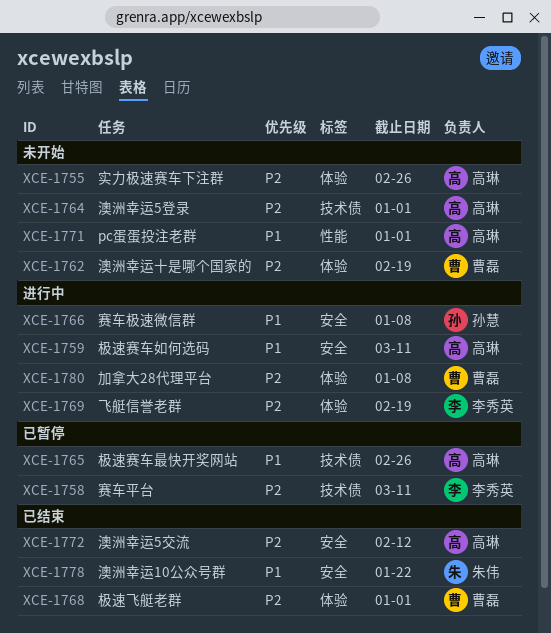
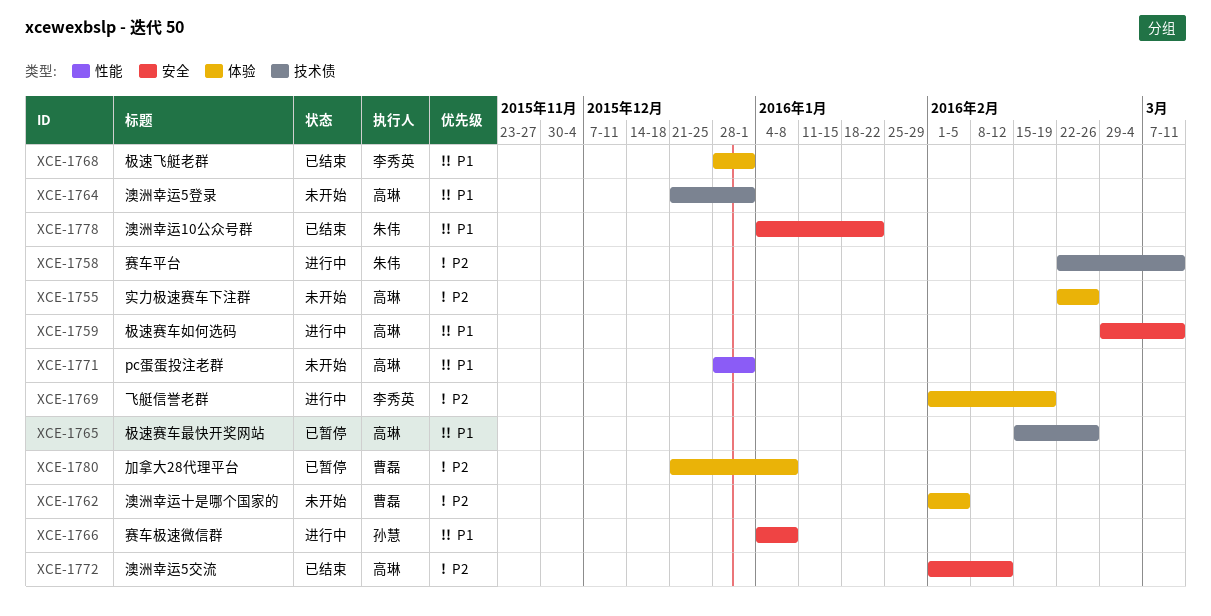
XCE-1758, status: 已暂停 -> 进行中
XCE-1758, owner: 李秀英 -> 朱伟
XCE-1762, due: Feb 19 -> Feb 5
XCE-1764, priority: P2 -> P1
XCE-1768, owner: 曹磊 -> 李秀英
XCE-1768, priority: P2 -> P1
XCE-1780, status: 进行中 -> 已暂停

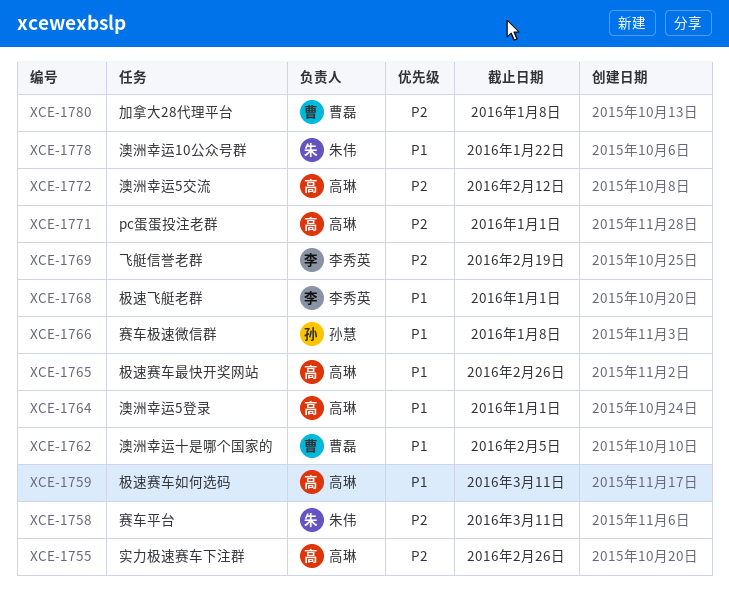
XCE-1762, priority: P2 -> P1
XCE-1771, priority: P1 -> P2

